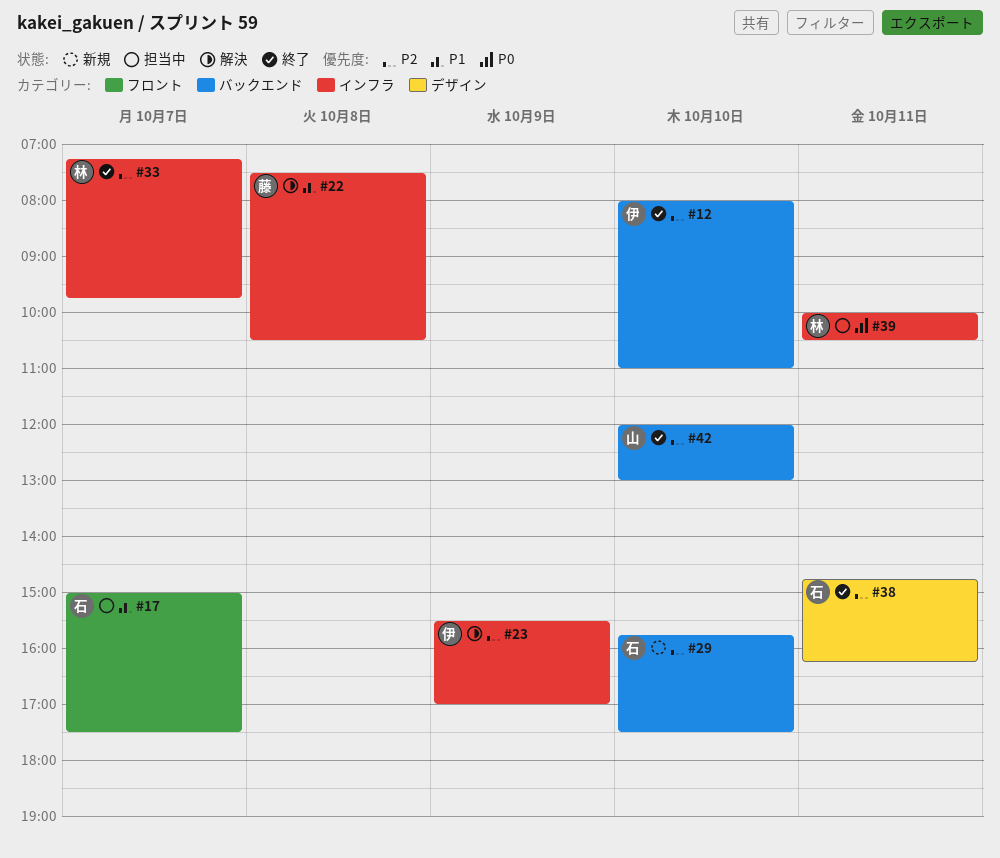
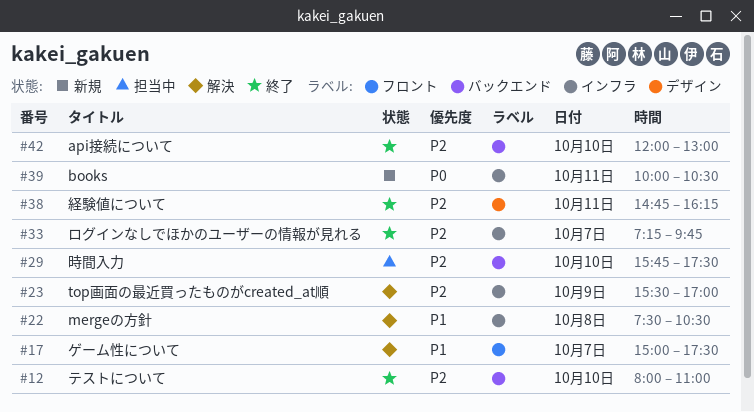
#17, status: 担当中 -> 解決
#29, status: 新規 -> 担当中
#39, status: 担当中 -> 新規

